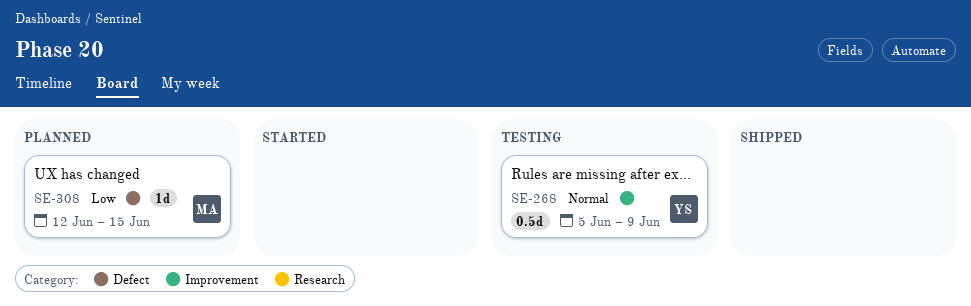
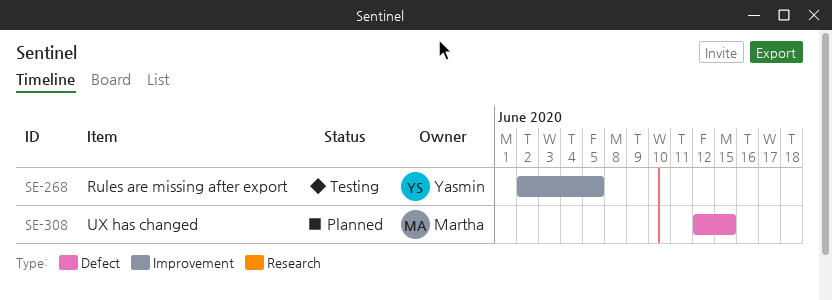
SE-268, start: Jun 5 -> Jun 2
SE-268, due: Jun 9 -> Jun 5

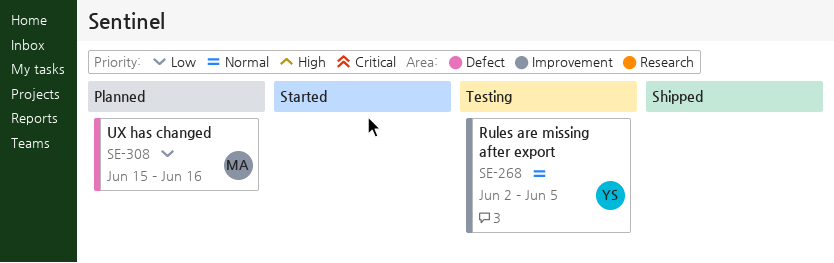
SE-308, start: Jun 12 -> Jun 15
SE-308, due: Jun 15 -> Jun 16

